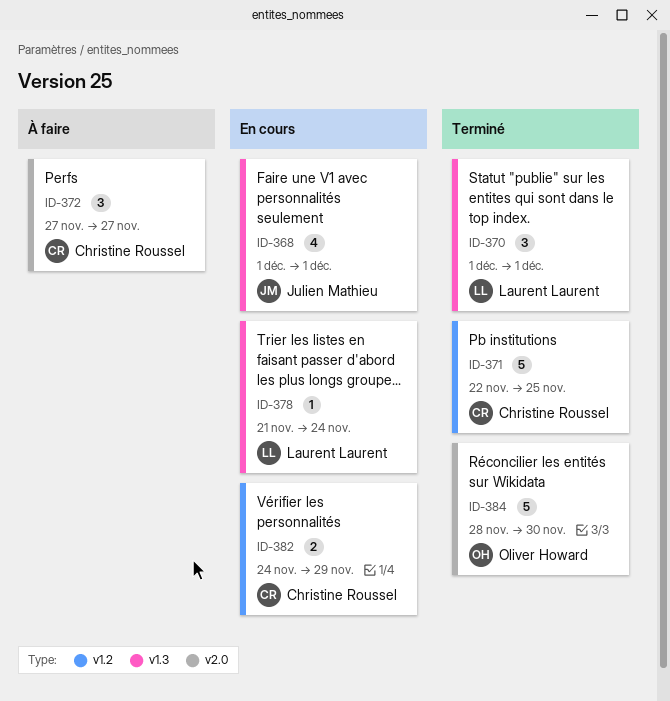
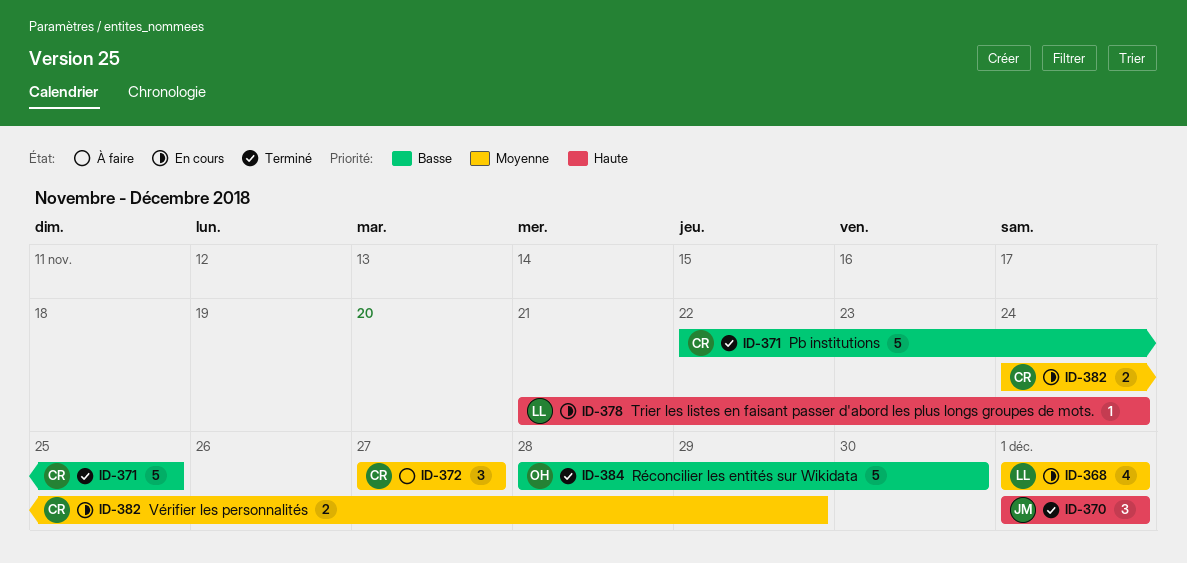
ID-368, owner: Julien Mathieu -> Laurent Laurent
ID-370, owner: Laurent Laurent -> Julien Mathieu

